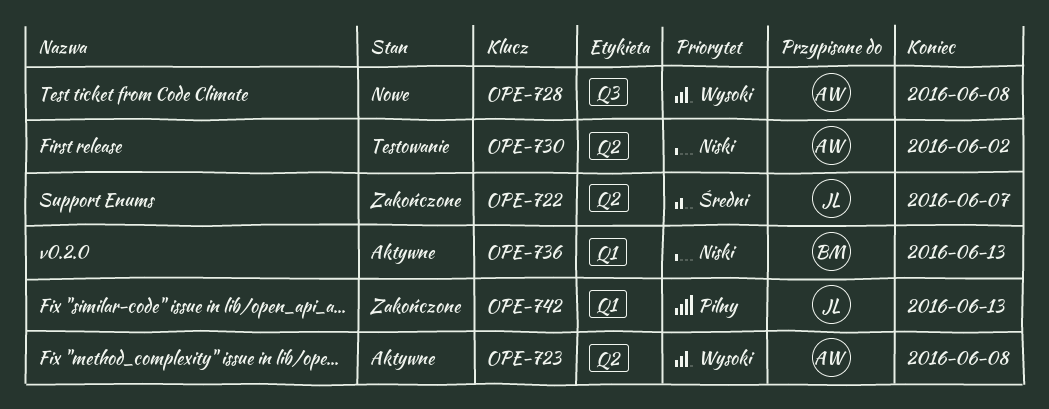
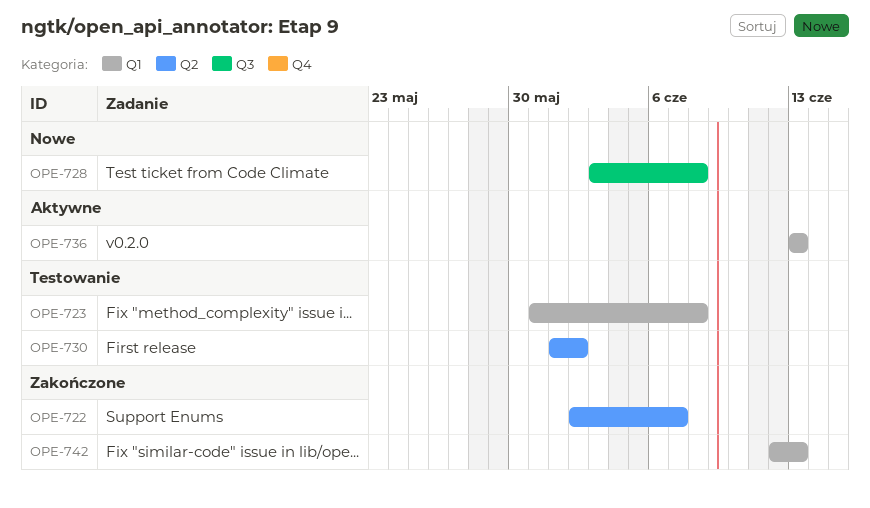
OPE-723, status: Aktywne -> Testowanie
OPE-723, label: Q2 -> Q1

